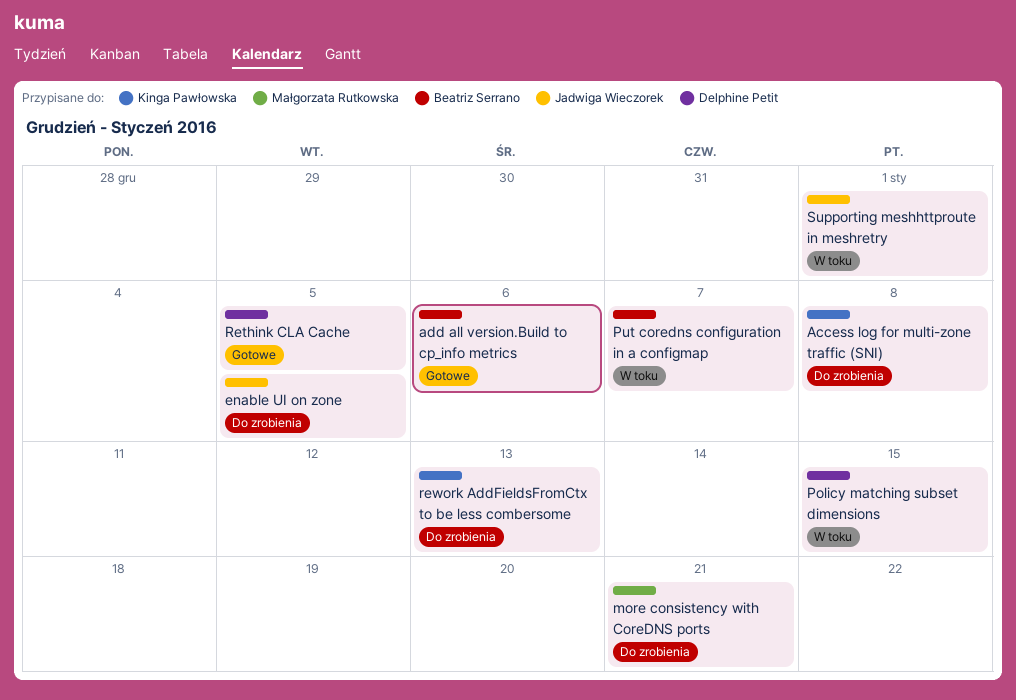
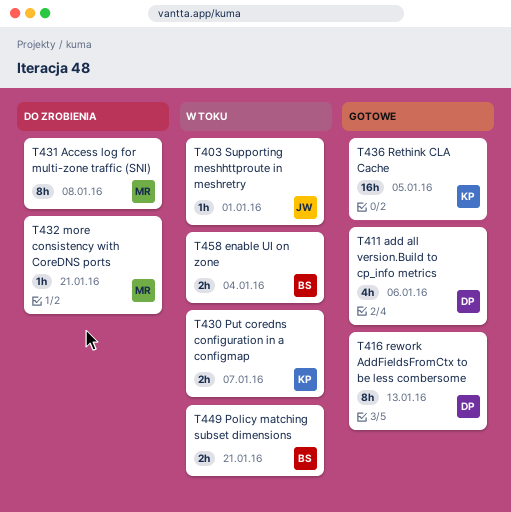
Access log for multi-zone traffic (SNI), owner: Kinga Pawłowska -> Małgorzata Rutkowska
add all version.Build to cp_info metrics, owner: Beatriz Serrano -> Delphine Petit
enable UI on zone, status: Do zrobienia -> W toku
enable UI on zone, owner: Jadwiga Wieczorek -> Beatriz Serrano
enable UI on zone, due: Jan 5 -> Jan 4
Policy matching subset dimensions, owner: Delphine Petit -> Beatriz Serrano
Policy matching subset dimensions, due: Jan 15 -> Jan 21
Put coredns configuration in a configmap, owner: Beatriz Serrano -> Kinga Pawłowska
Rethink CLA Cache, owner: Delphine Petit -> Kinga Pawłowska
rework AddFieldsFromCtx to be less combersome, status: Do zrobienia -> Gotowe
rework AddFieldsFromCtx to be less combersome, owner: Kinga Pawłowska -> Delphine Petit

